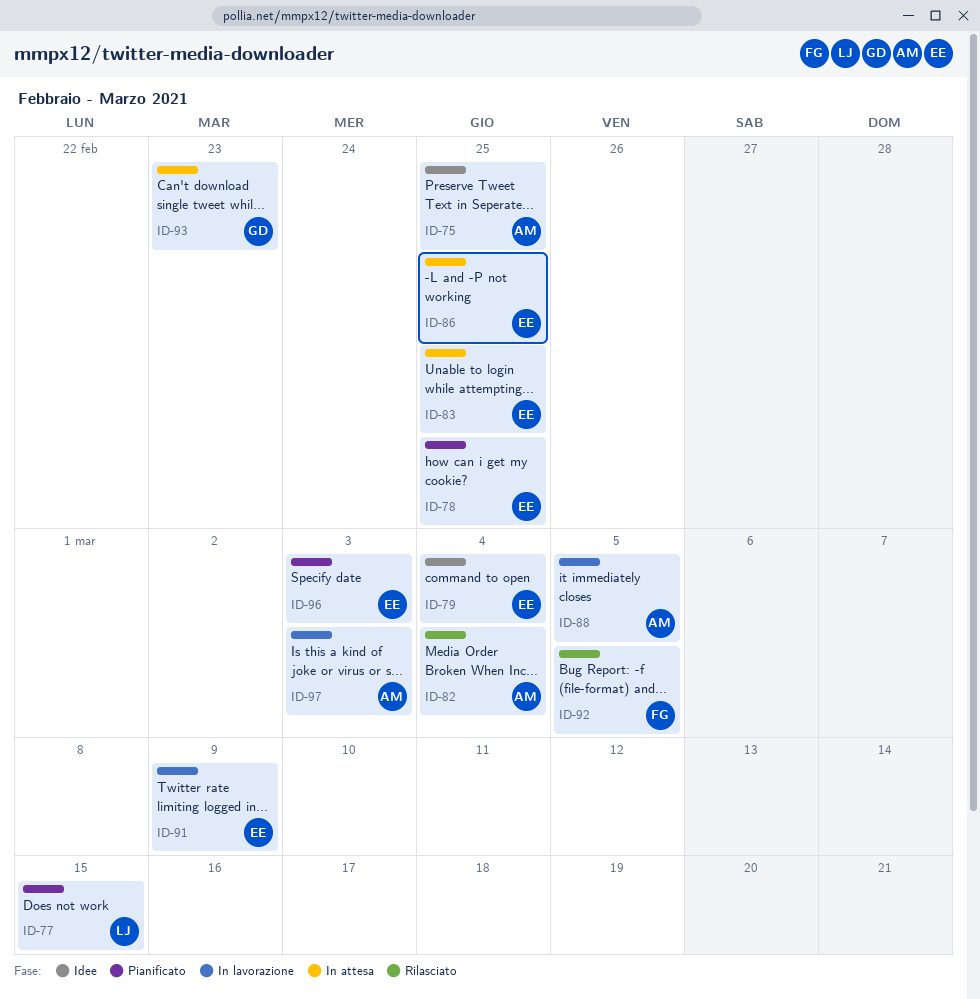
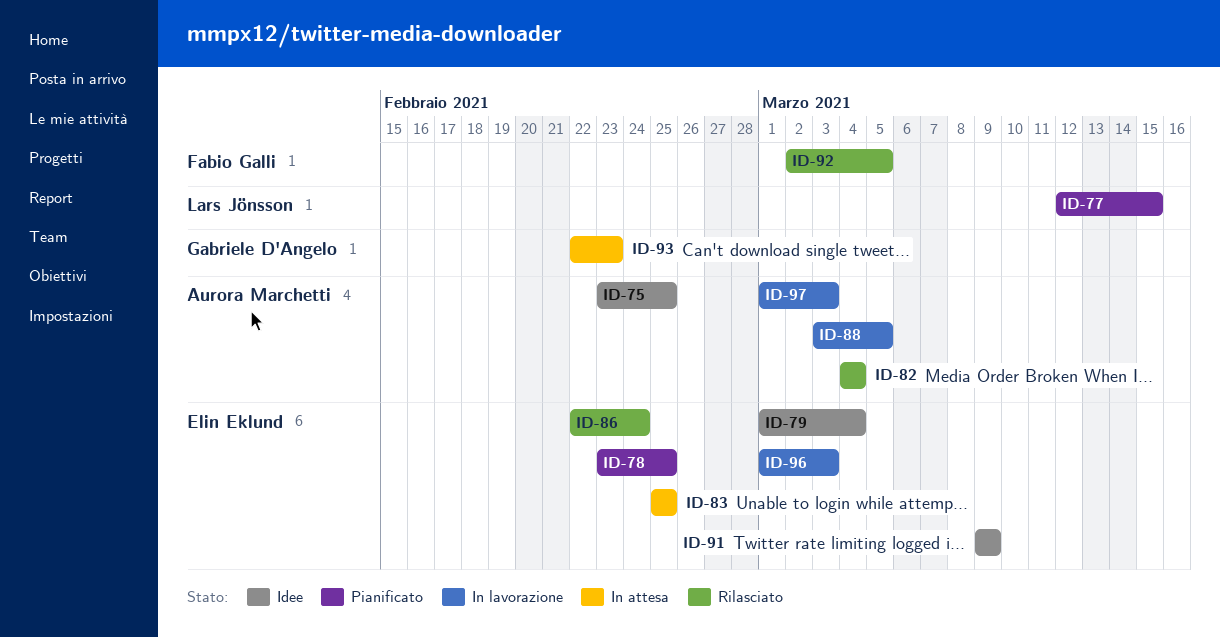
ID-86, status: In attesa -> Rilasciato
ID-86, due: Feb 25 -> Feb 24
ID-91, status: In lavorazione -> Idee
ID-96, status: Pianificato -> In lavorazione

